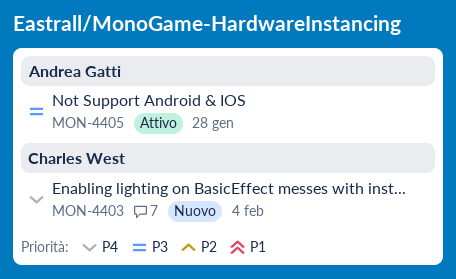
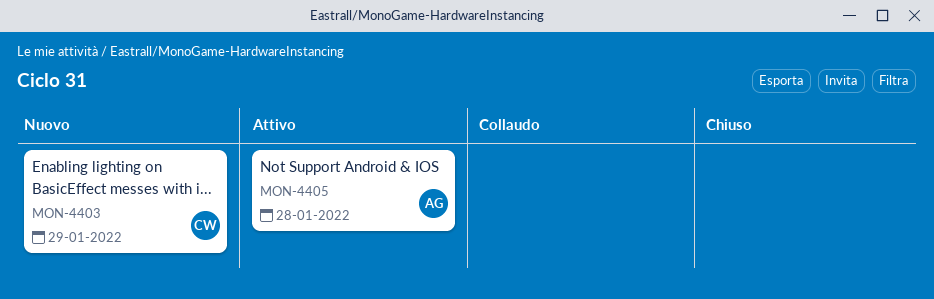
MON-4403, due: Feb 4 -> Jan 29

